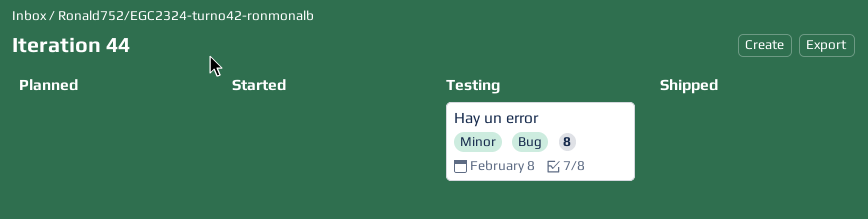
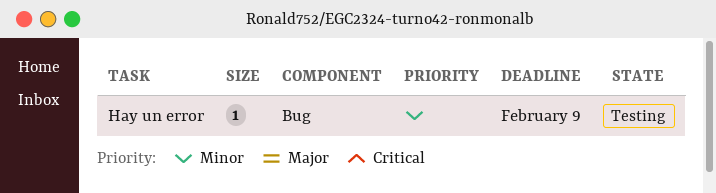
Hay un error, estimate: 8 -> 1
Hay un error, due: Feb 8 -> Feb 9

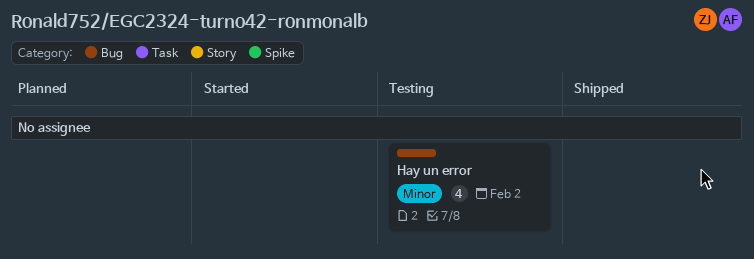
Hay un error, estimate: 1 -> 4
Hay un error, due: Feb 9 -> Feb 2

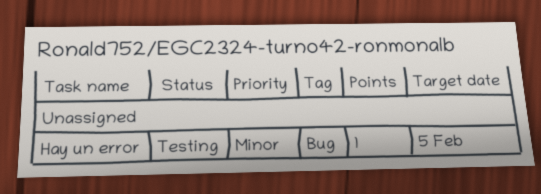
Hay un error, estimate: 4 -> 1
Hay un error, due: Feb 2 -> Feb 5

